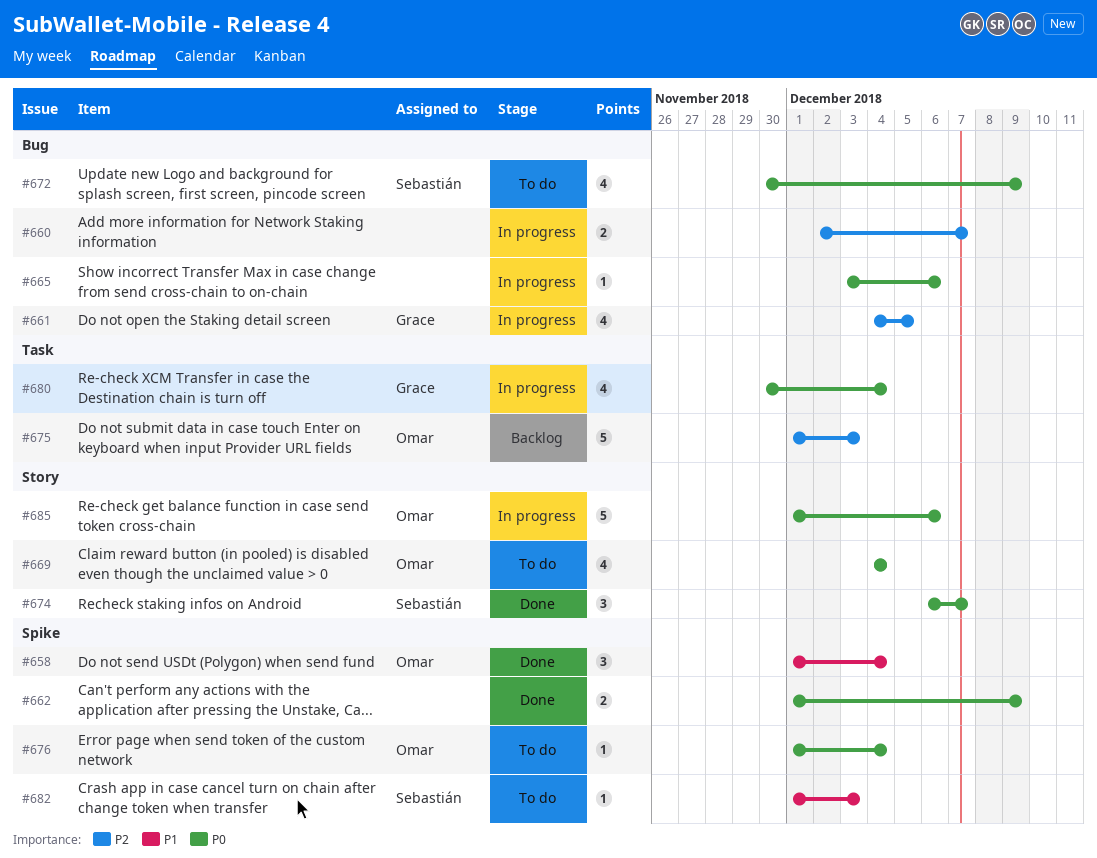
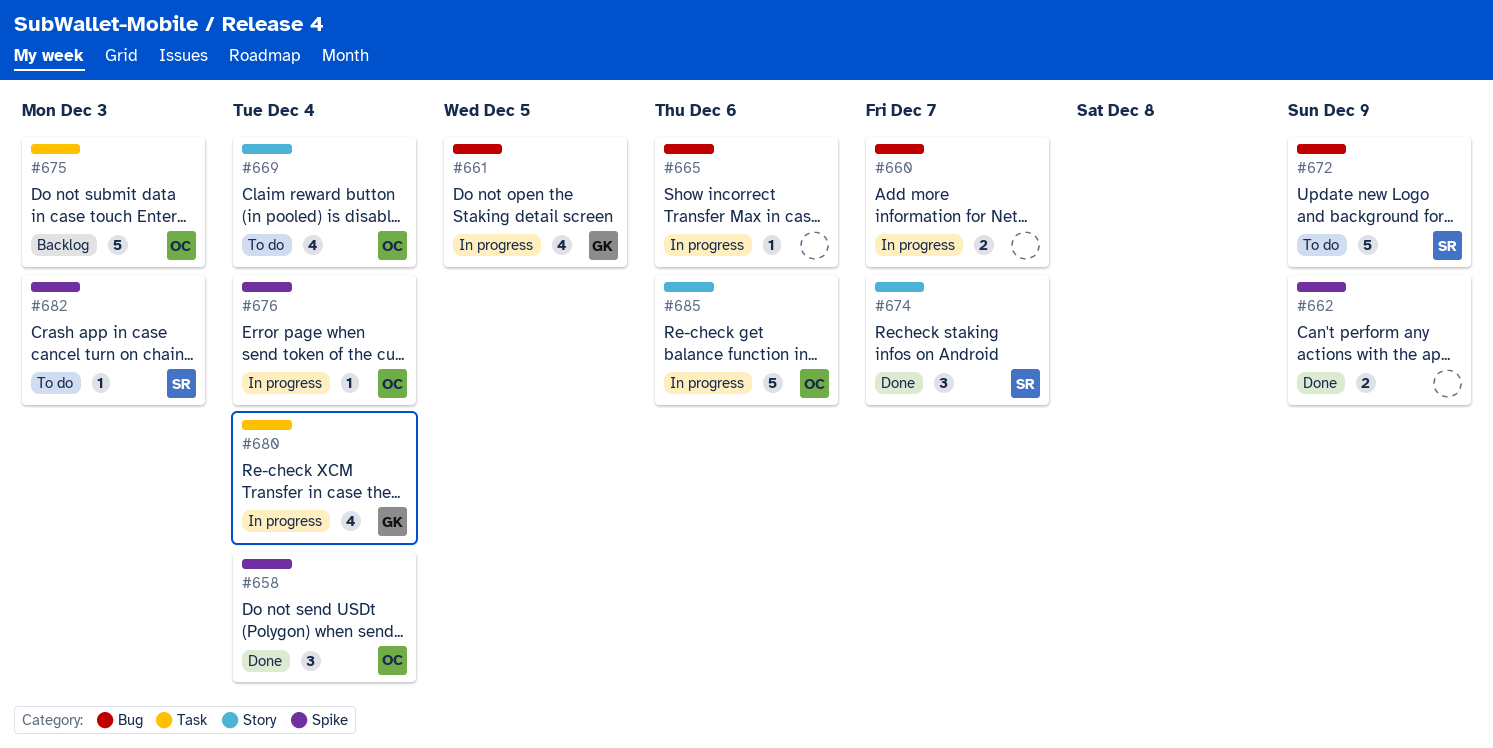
#672, estimate: 4 -> 5
#676, status: To do -> In progress

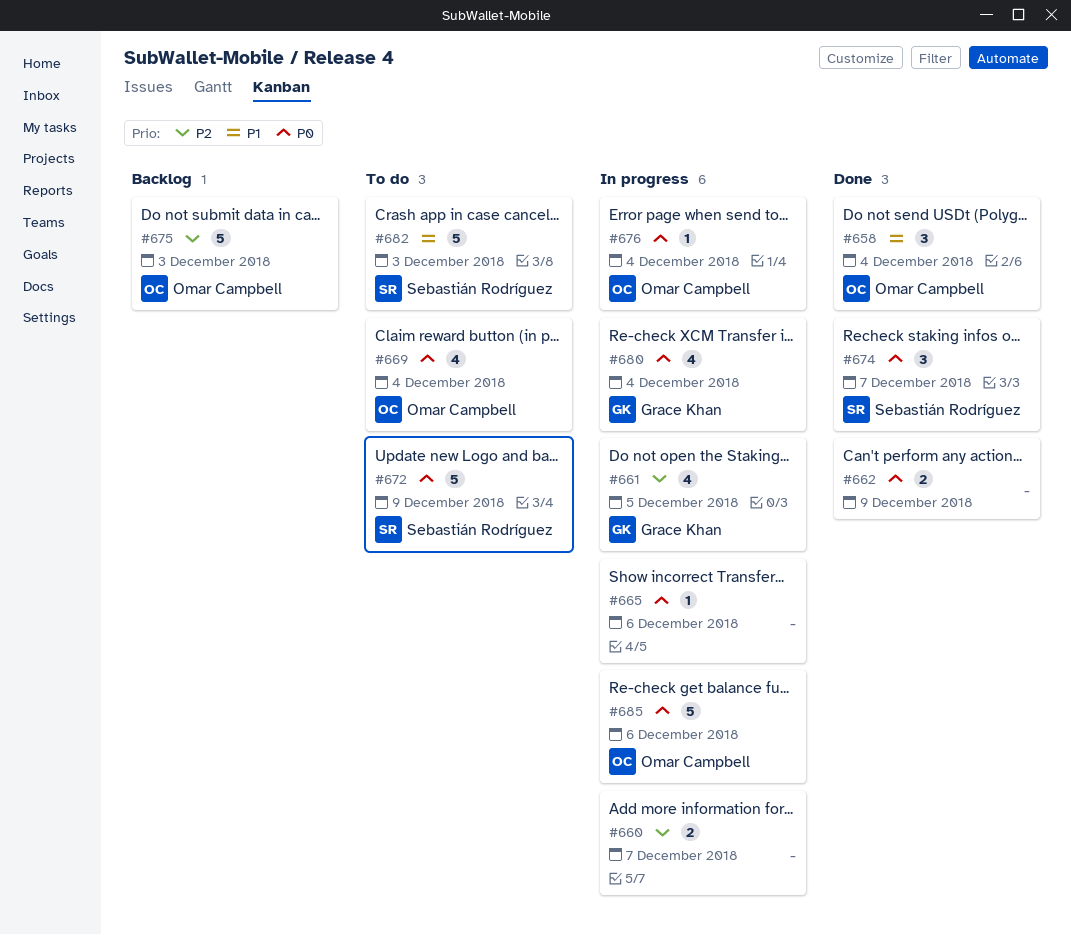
#682, estimate: 1 -> 5

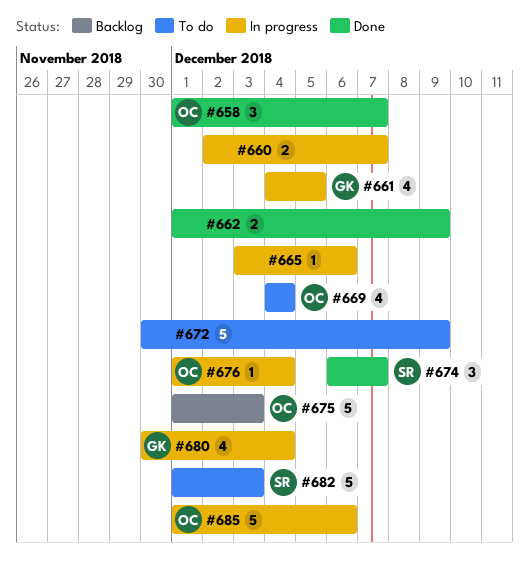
#658, due: Dec 4 -> Dec 7
#672, owner: Sebastián Rodríguez -> none

